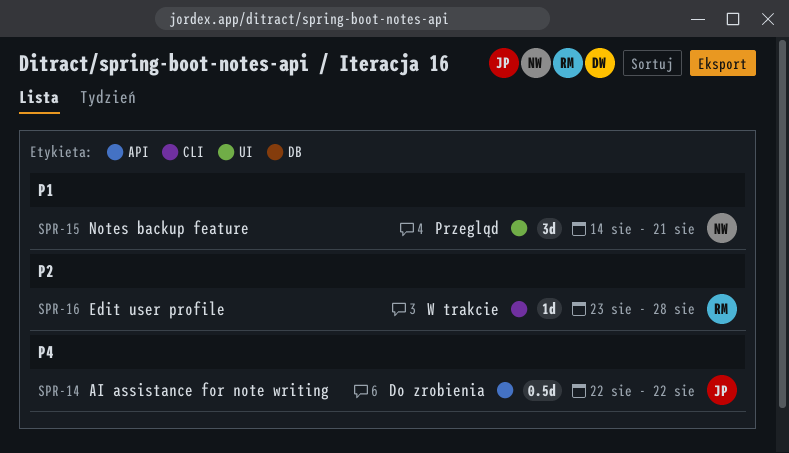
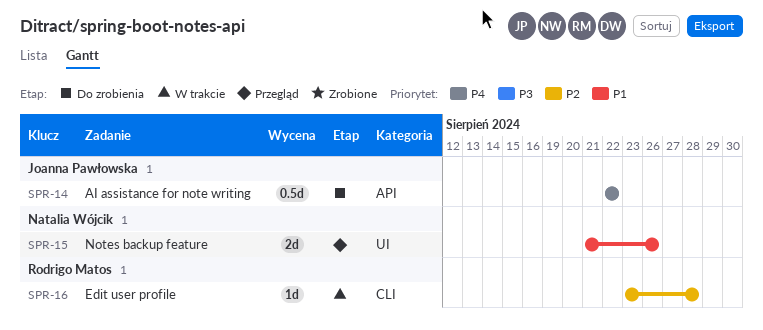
SPR-15, estimate: 3d -> 2d
SPR-15, start: Aug 14 -> Aug 21
SPR-15, due: Aug 21 -> Aug 26

